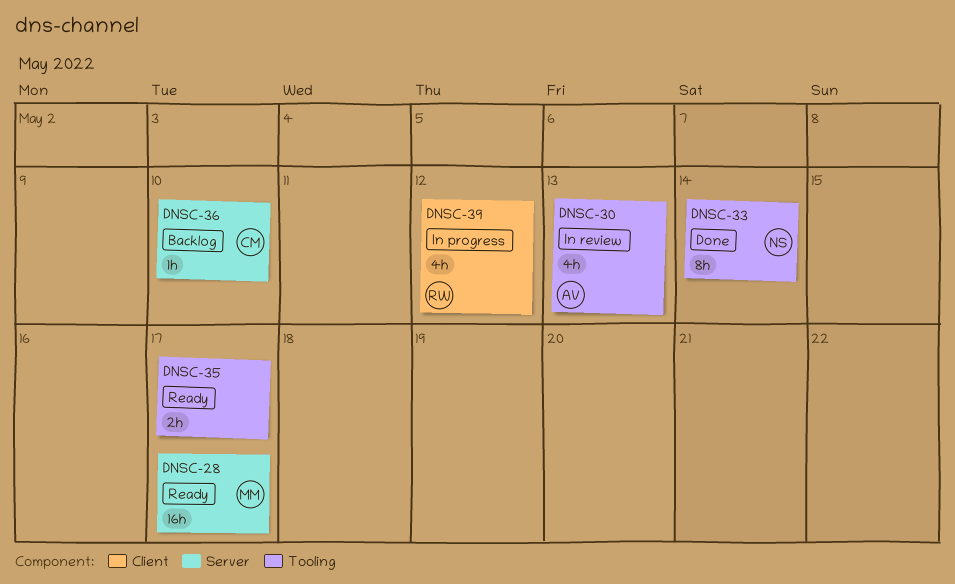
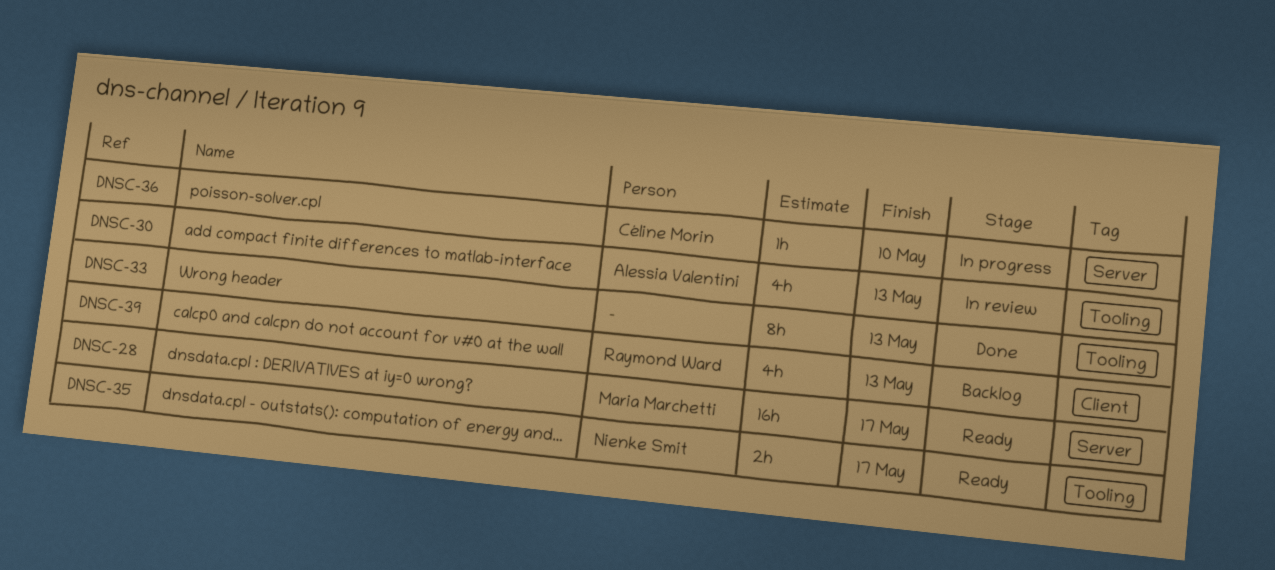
DNSC-33, owner: Nienke Smit -> none
DNSC-33, due: May 14 -> May 13
DNSC-35, owner: none -> Nienke Smit
DNSC-36, status: Backlog -> In progress
DNSC-39, status: In progress -> Backlog
DNSC-39, due: May 12 -> May 13

